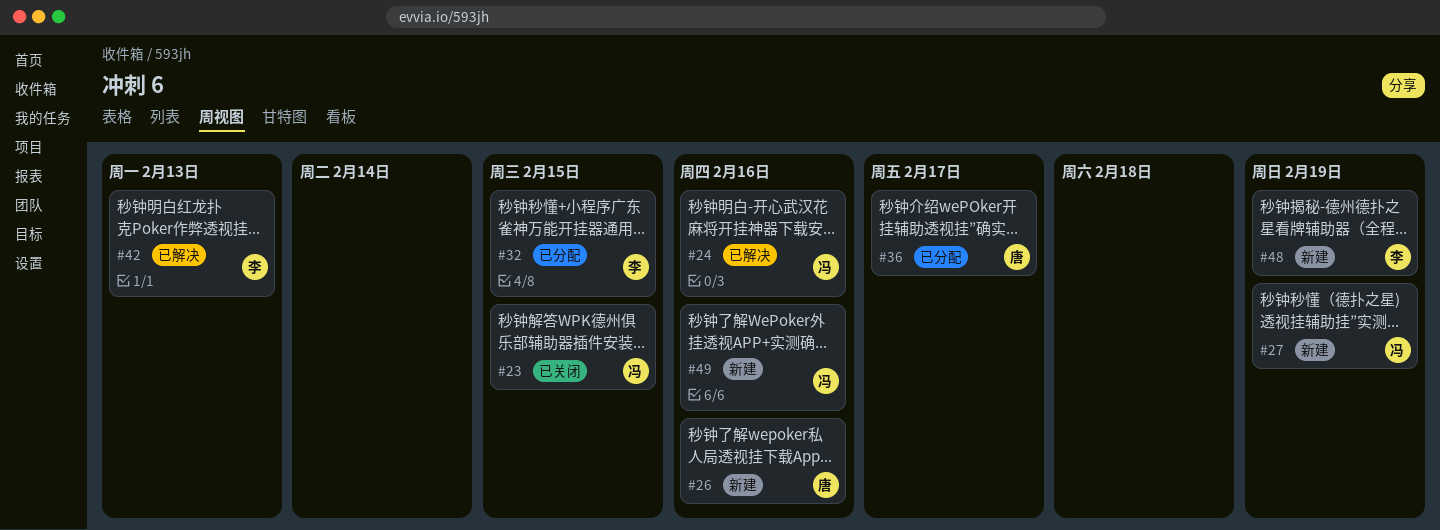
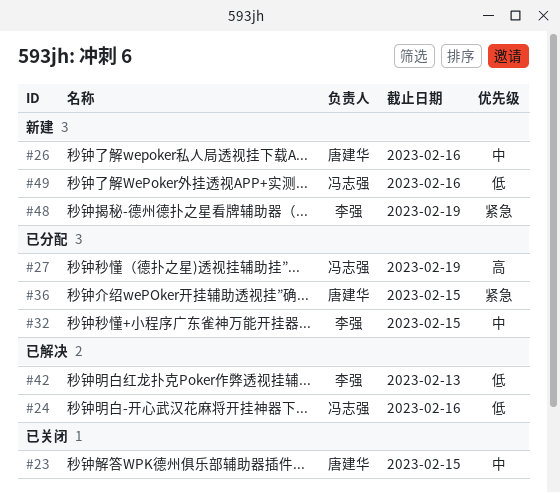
#23, owner: 冯志强 -> 唐建华
#27, status: 新建 -> 已分配
#36, due: Feb 17 -> Feb 15

